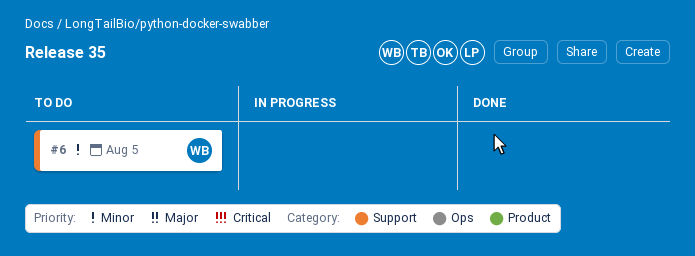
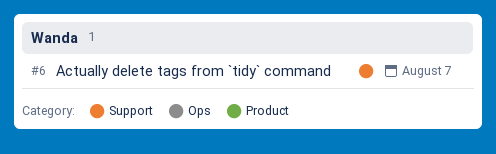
#6, due: Aug 5 -> Aug 7

